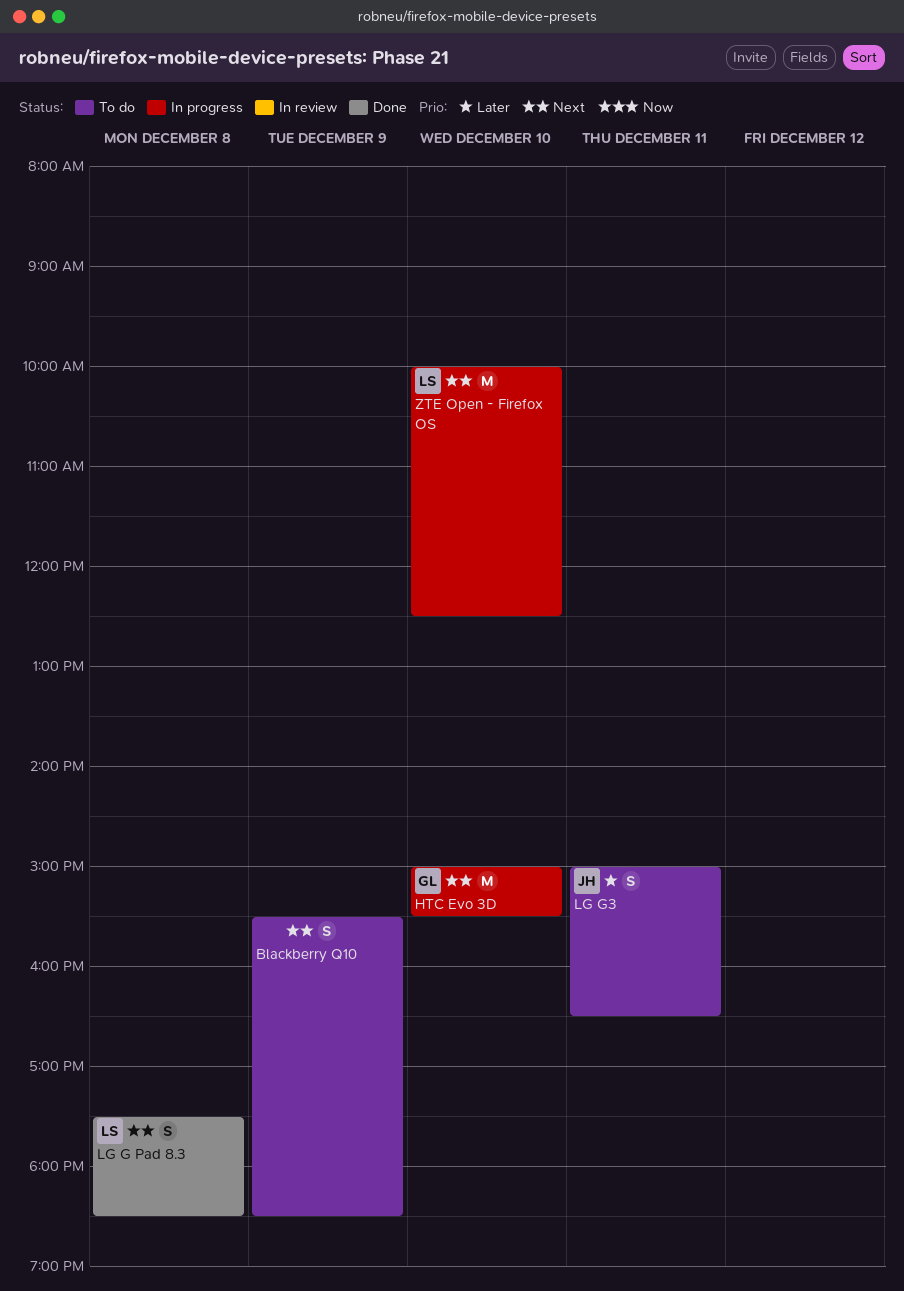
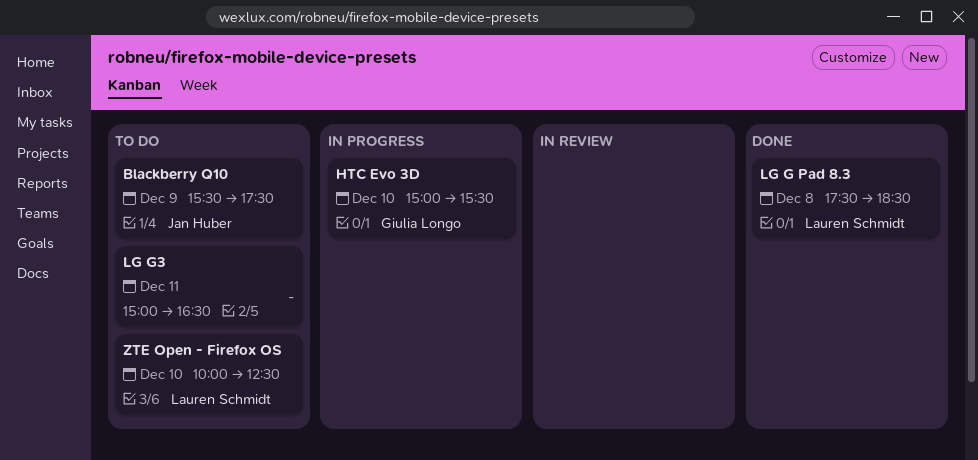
Blackberry Q10, owner: none -> Jan Huber
Blackberry Q10, ends: 18:30 -> 17:30
LG G3, owner: Jan Huber -> none
ZTE Open - Firefox OS, status: In progress -> To do

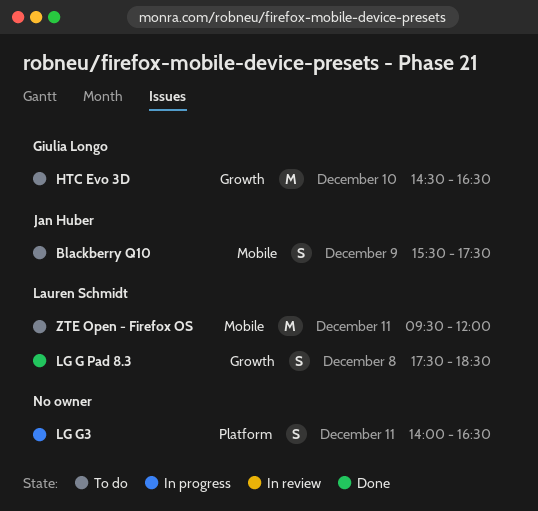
HTC Evo 3D, status: In progress -> To do
HTC Evo 3D, begins: 15:00 -> 14:30
HTC Evo 3D, ends: 15:30 -> 16:30
LG G3, status: To do -> In progress
LG G3, begins: 15:00 -> 14:00
ZTE Open - Firefox OS, day: Dec 10 -> Dec 11
ZTE Open - Firefox OS, begins: 10:00 -> 09:30
ZTE Open - Firefox OS, ends: 12:30 -> 12:00

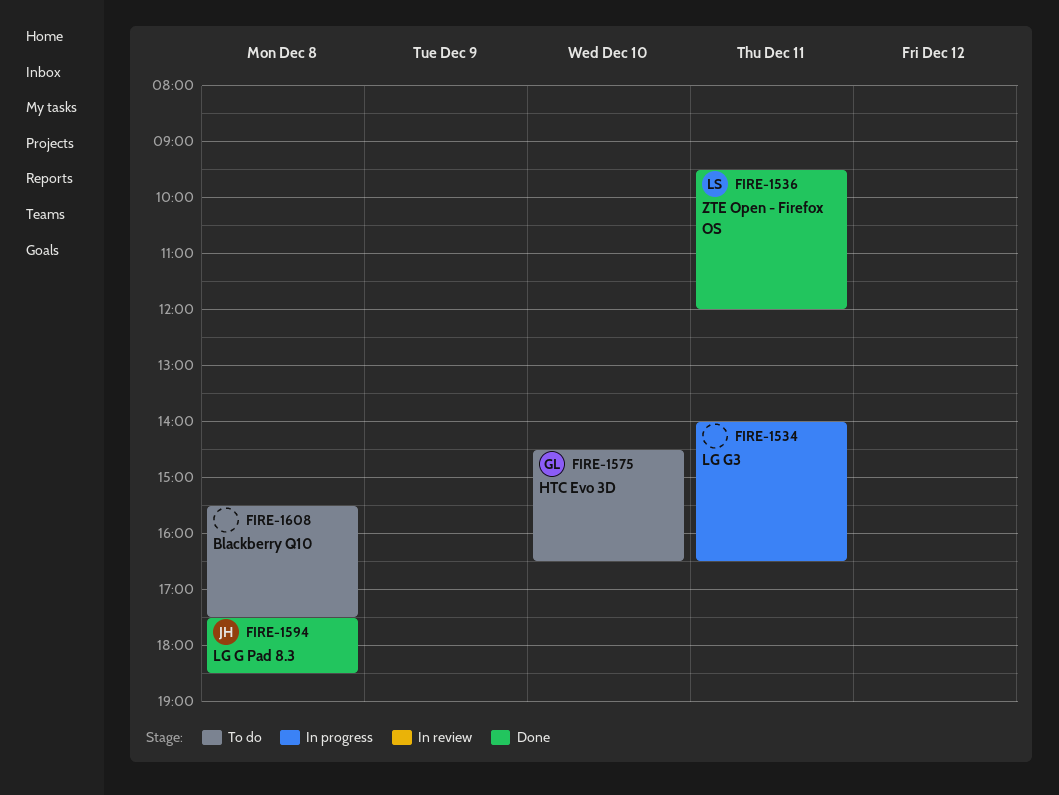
Blackberry Q10, owner: Jan Huber -> none
Blackberry Q10, day: Dec 9 -> Dec 8
LG G Pad 8.3, owner: Lauren Schmidt -> Jan Huber
ZTE Open - Firefox OS, status: To do -> Done

